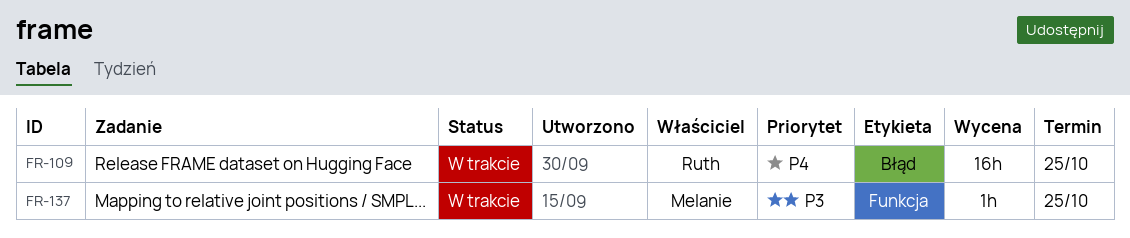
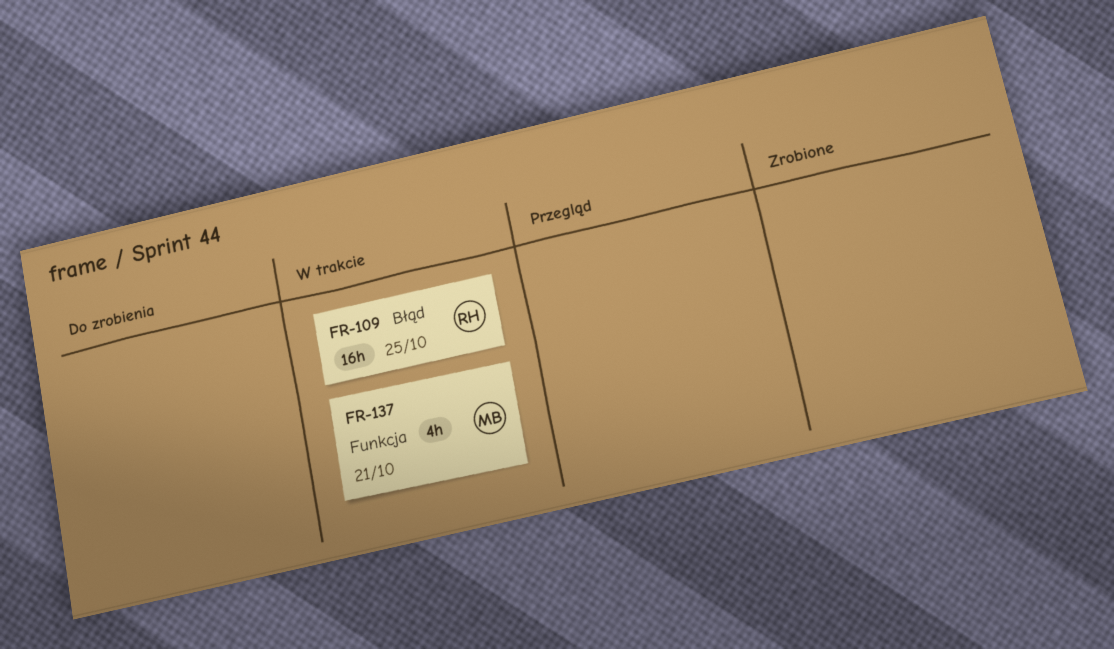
FR-137, estimate: 1h -> 4h
FR-137, due: Oct 25 -> Oct 21

